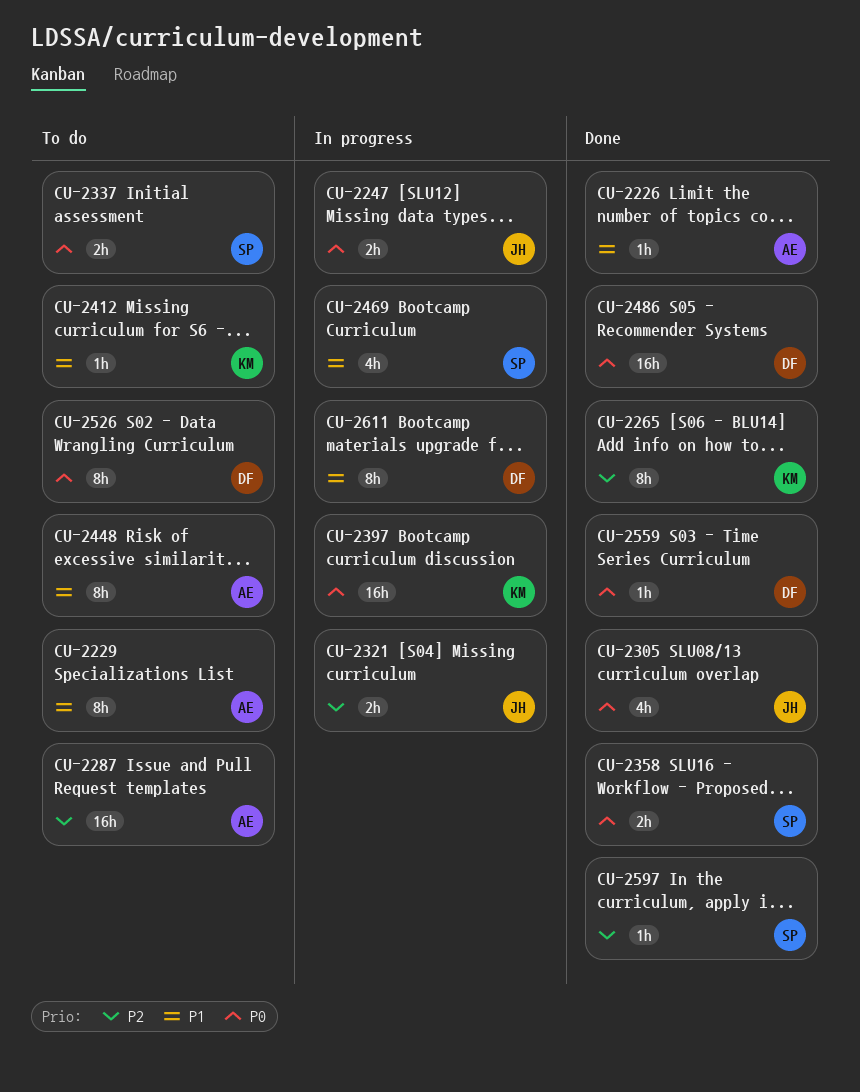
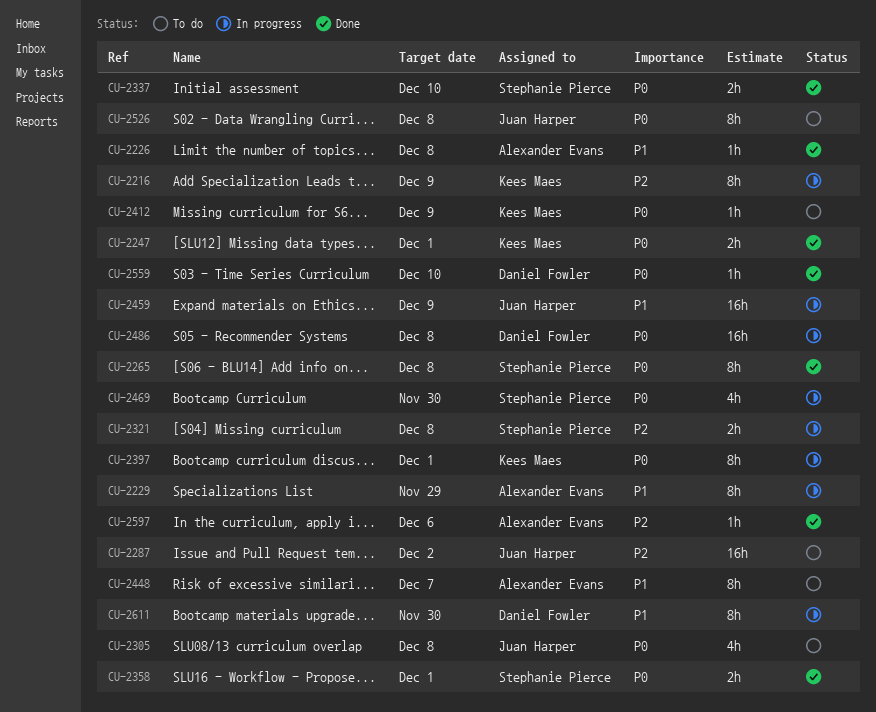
CU-2216: none -> present
CU-2229, status: To do -> In progress
CU-2247, status: In progress -> Done
CU-2247, owner: Juan Harper -> Kees Maes
CU-2265, owner: Kees Maes -> Stephanie Pierce
CU-2265, priority: P2 -> P0
CU-2287, owner: Alexander Evans -> Juan Harper
CU-2305, status: Done -> To do
CU-2321, owner: Juan Harper -> Stephanie Pierce
CU-2337, status: To do -> Done
CU-2397, estimate: 16h -> 8h
CU-2412, priority: P1 -> P0
CU-2459: none -> present
CU-2469, priority: P1 -> P0
CU-2486, status: Done -> In progress
CU-2526, owner: Daniel Fowler -> Juan Harper
CU-2597, owner: Stephanie Pierce -> Alexander Evans

